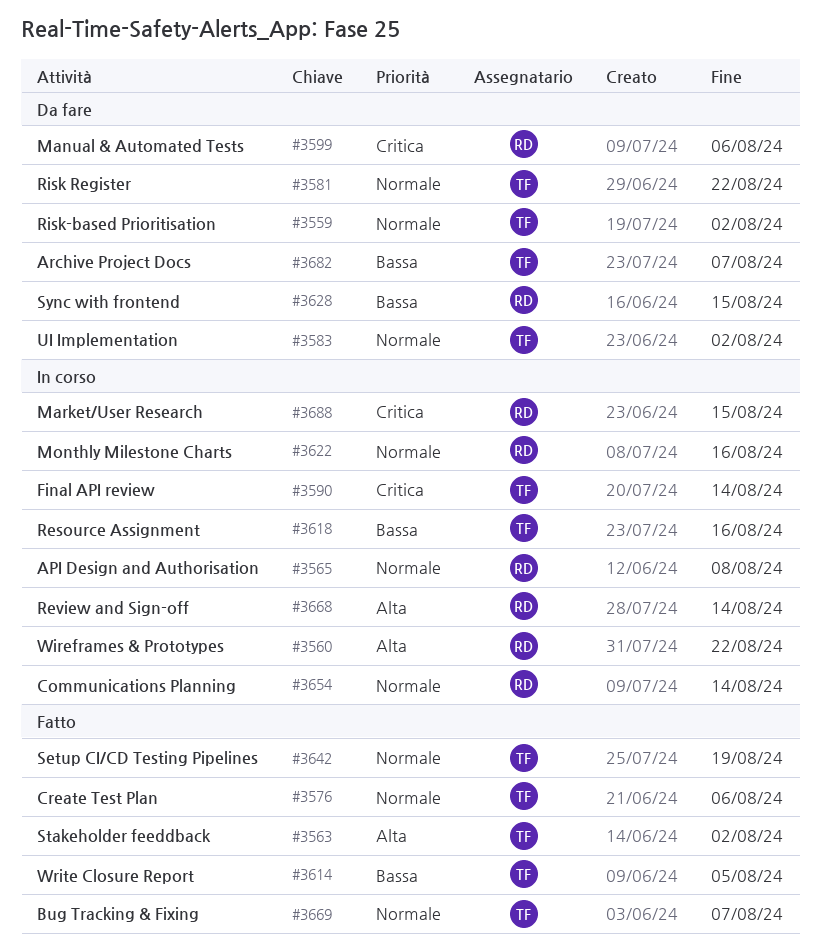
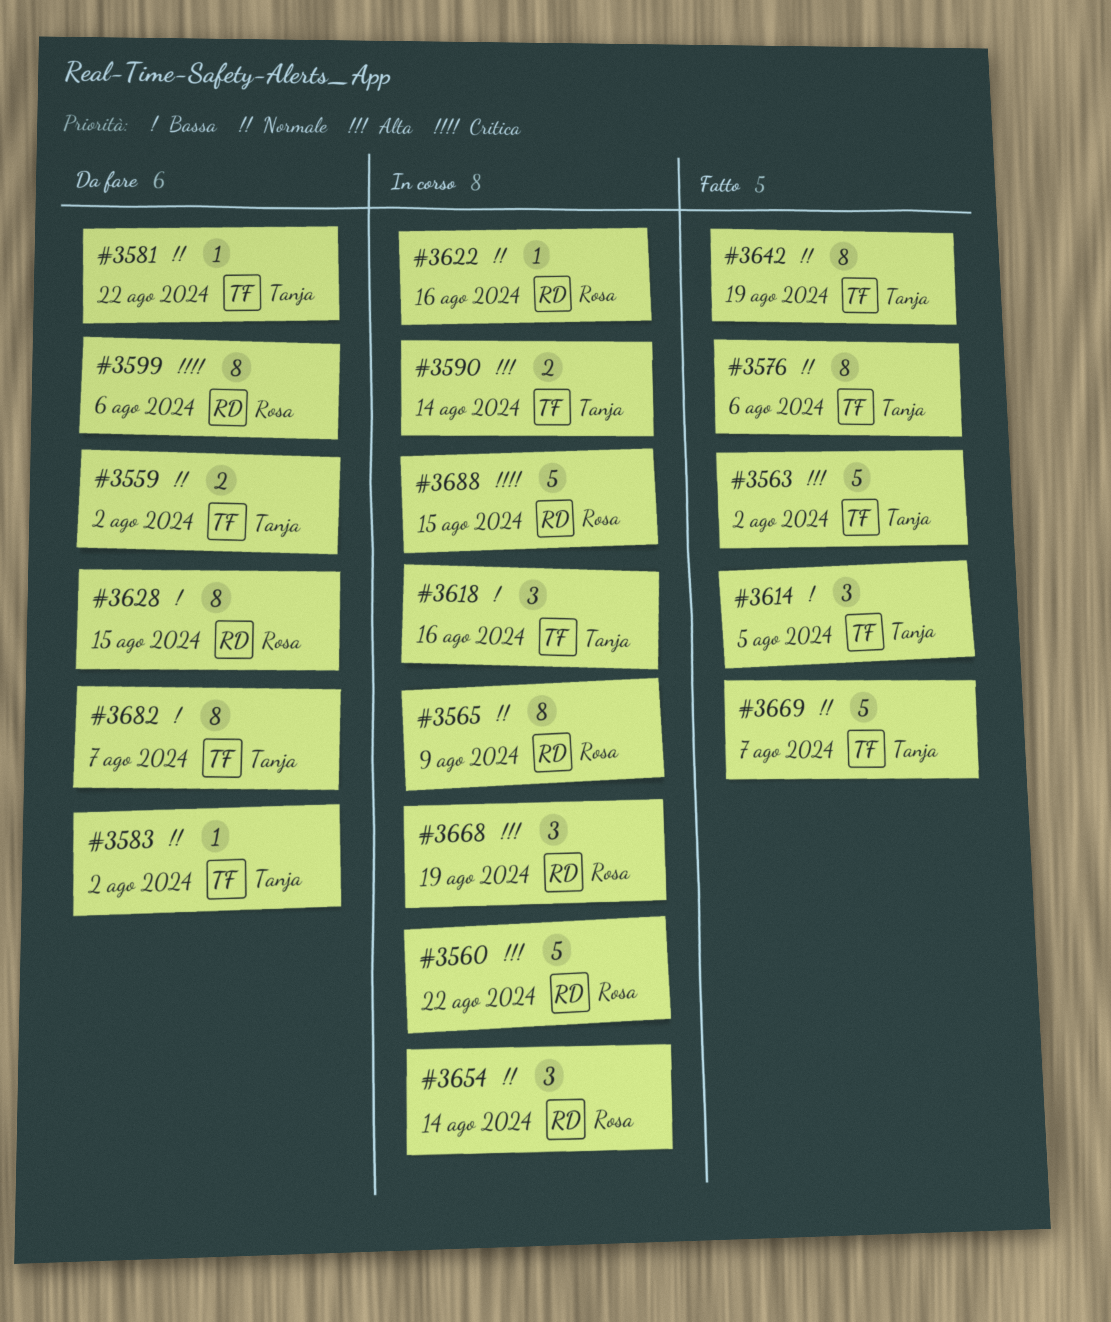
#3565, due: Aug 8 -> Aug 9
#3590, priority: Critica -> Alta
#3668, due: Aug 14 -> Aug 19

